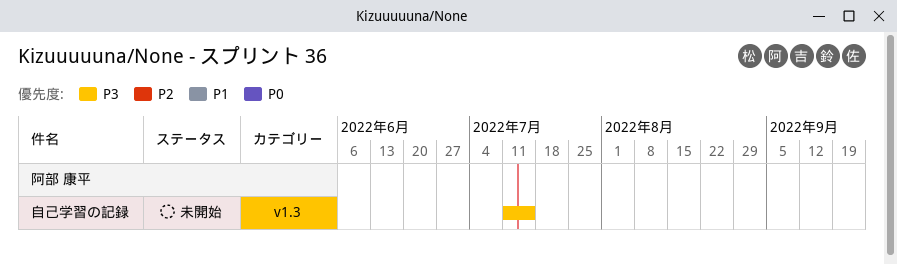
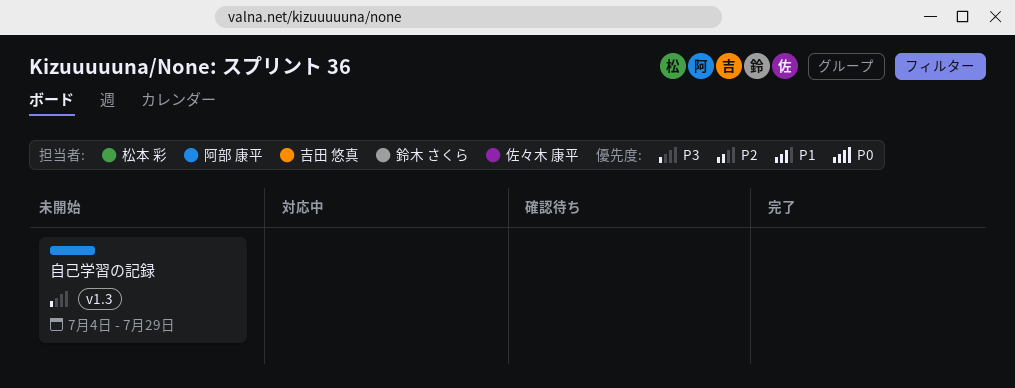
自己学習の記録, start: Jul 11 -> Jul 4
自己学習の記録, due: Jul 15 -> Jul 29

